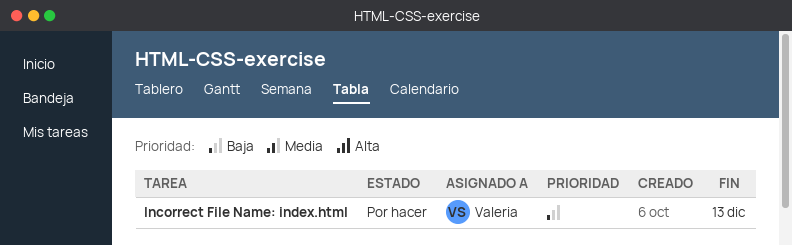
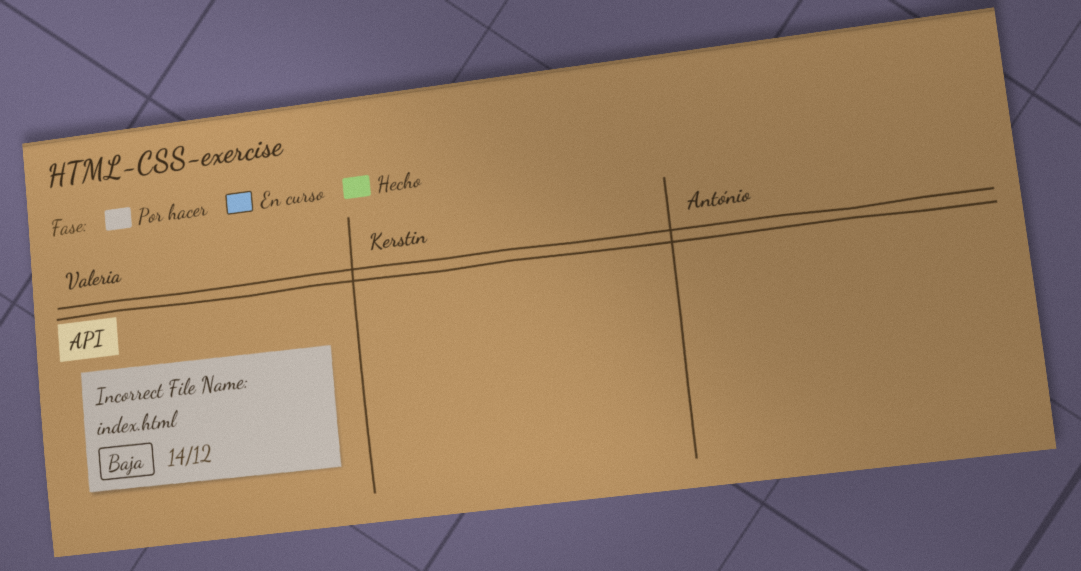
Incorrect File Name: index.html, due: Dec 13 -> Dec 14

